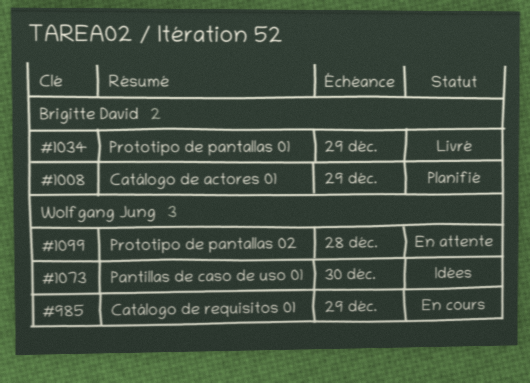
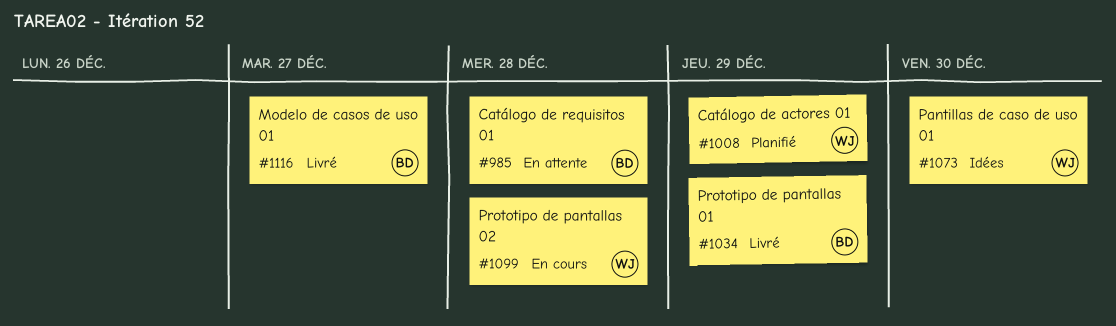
#985, status: En cours -> En attente
#985, owner: Wolfgang Jung -> Brigitte David
#985, due: Dec 29 -> Dec 28
#1008, owner: Brigitte David -> Wolfgang Jung
#1099, status: En attente -> En cours
#1116: none -> present

